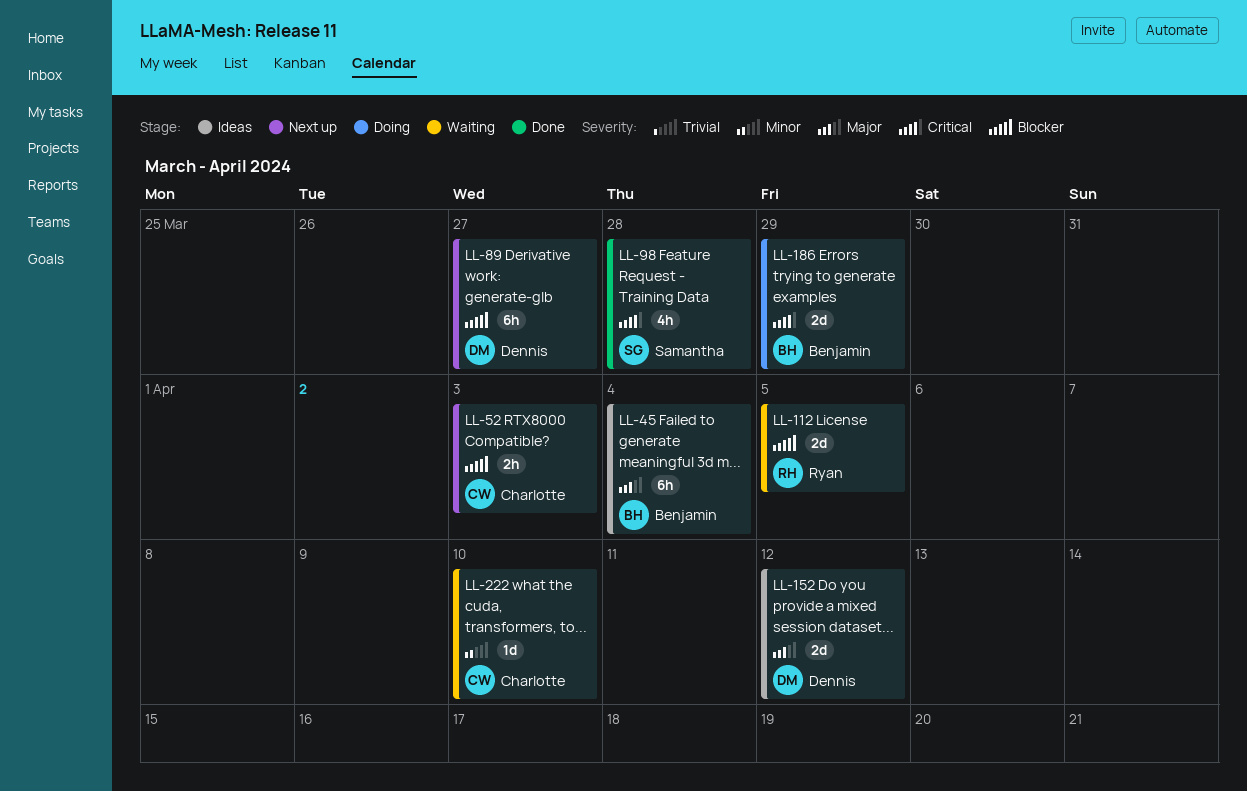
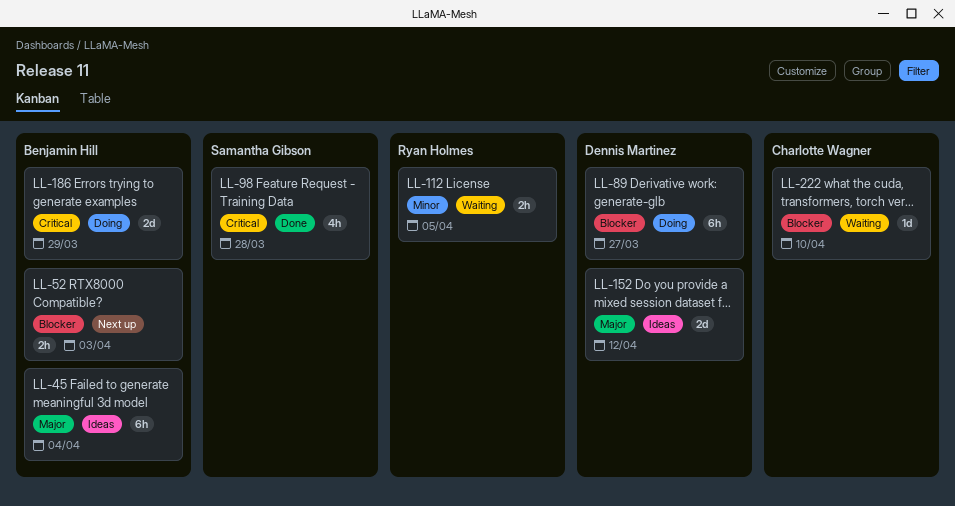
LL-52, owner: Charlotte Wagner -> Benjamin Hill
LL-89, status: Next up -> Doing
LL-112, priority: Blocker -> Minor
LL-112, estimate: 2d -> 2h
LL-222, priority: Minor -> Blocker

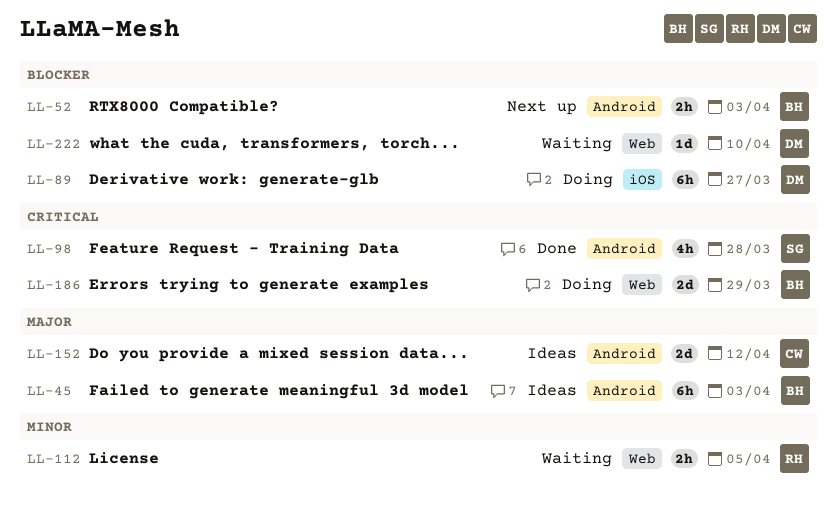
LL-45, due: Apr 4 -> Apr 3
LL-152, owner: Dennis Martinez -> Charlotte Wagner
LL-222, owner: Charlotte Wagner -> Dennis Martinez

